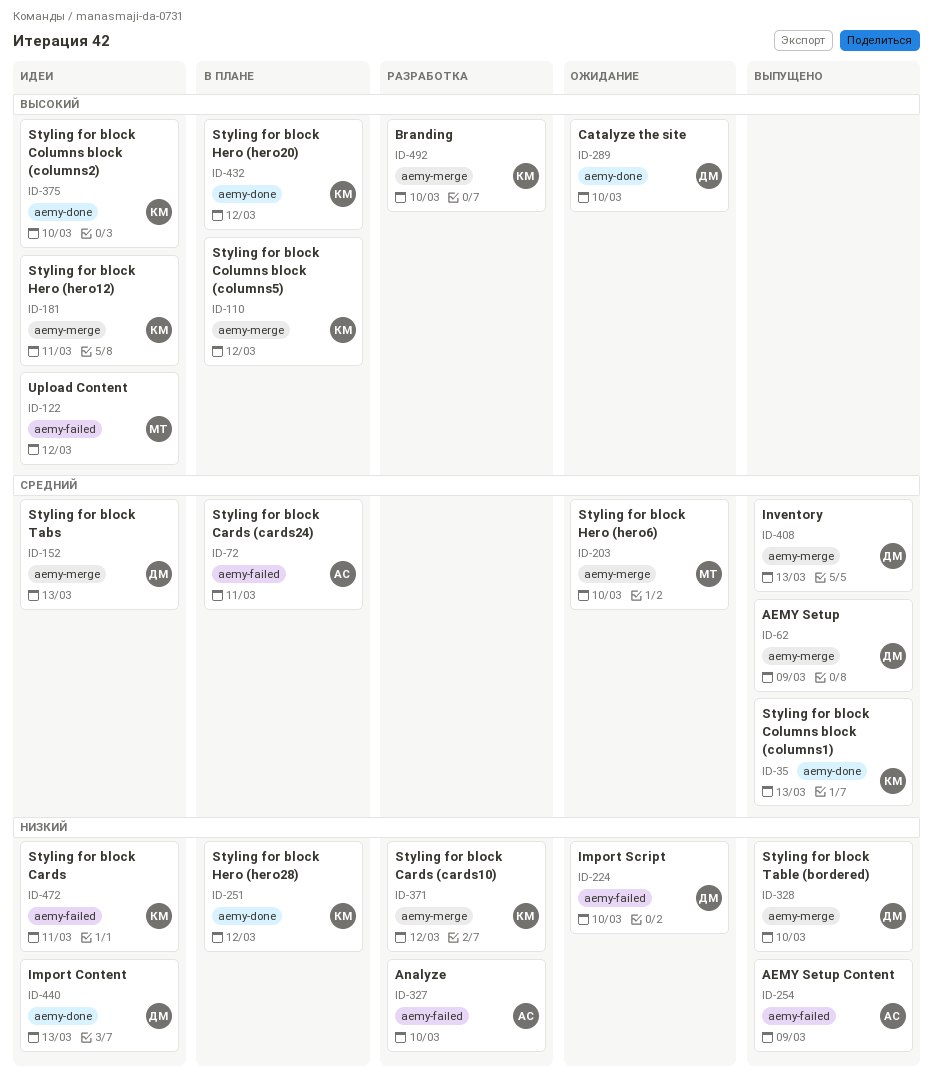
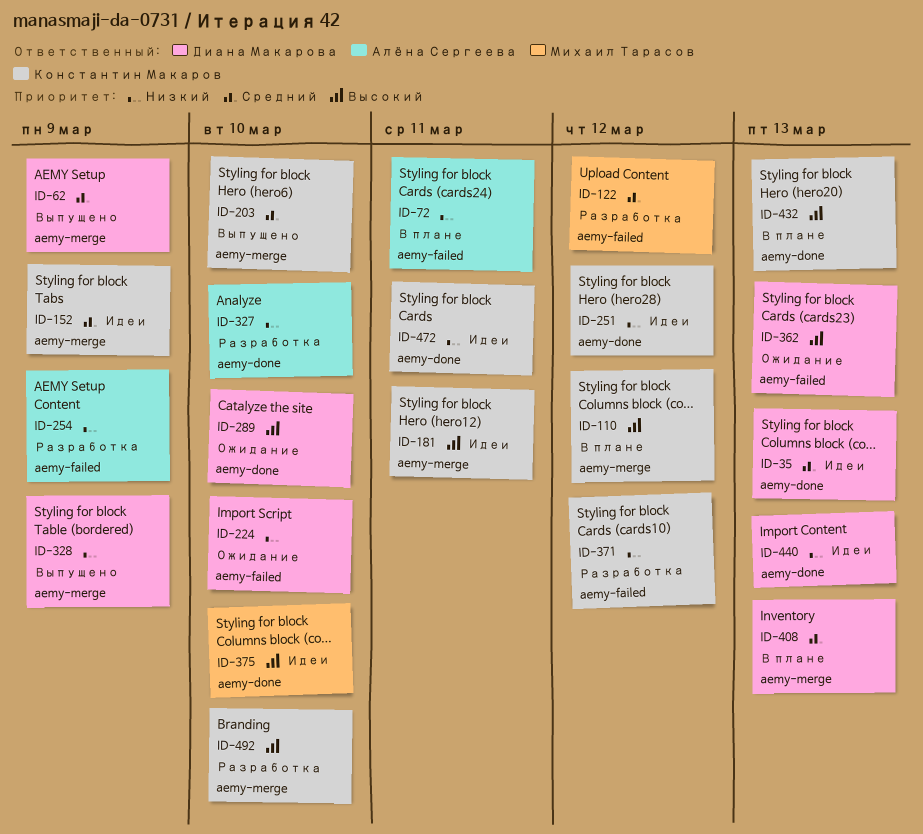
ID-35, status: Выпущено -> Идеи
ID-35, owner: Константин Макаров -> Диана Макарова
ID-72, priority: Средний -> Низкий
ID-122, status: Идеи -> Разработка
ID-122, priority: Высокий -> Средний
ID-152, owner: Диана Макарова -> Константин Макаров
ID-152, due: Mar 13 -> Mar 9
ID-203, status: Ожидание -> Выпущено
ID-203, owner: Михаил Тарасов -> Константин Макаров
ID-251, status: В плане -> Идеи
ID-254, status: Выпущено -> Разработка
ID-327, label: aemy-failed -> aemy-done
ID-328, due: Mar 10 -> Mar 9
ID-362: none -> present
ID-371, label: aemy-merge -> aemy-failed
ID-375, owner: Константин Макаров -> Михаил Тарасов
ID-408, status: Выпущено -> В плане
ID-432, due: Mar 12 -> Mar 13
ID-472, label: aemy-failed -> aemy-done

